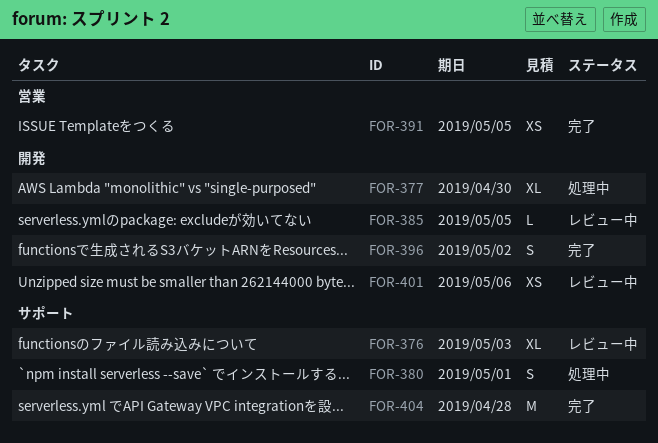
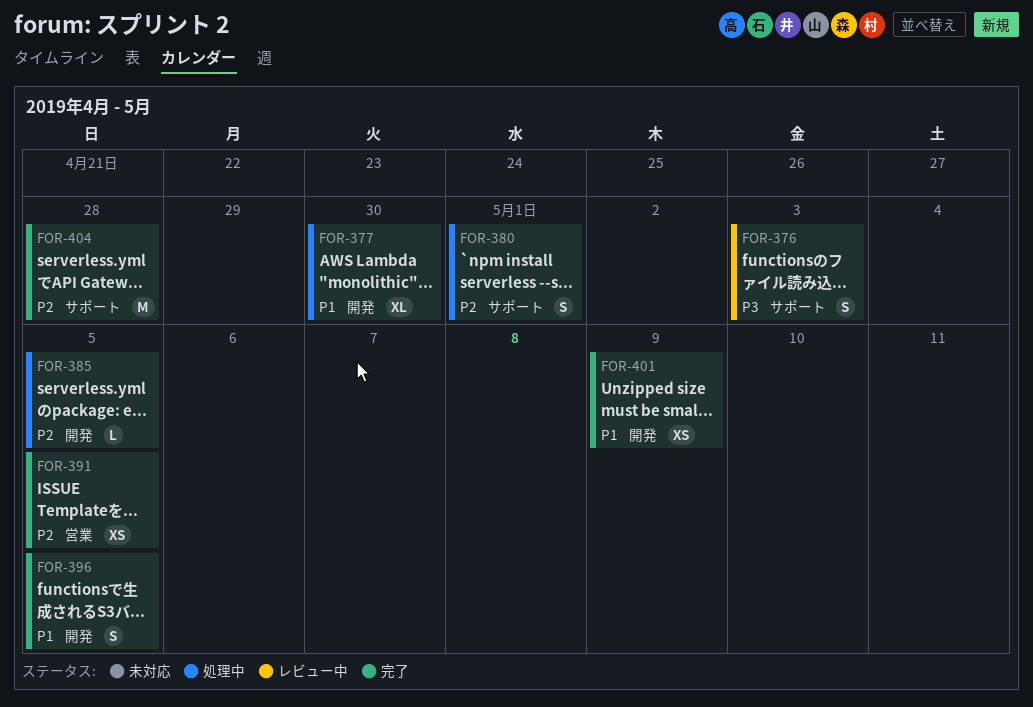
FOR-376, estimate: XL -> S
FOR-385, status: レビュー中 -> 処理中
FOR-396, due: May 2 -> May 5
FOR-401, status: レビュー中 -> 完了
FOR-401, due: May 6 -> May 9

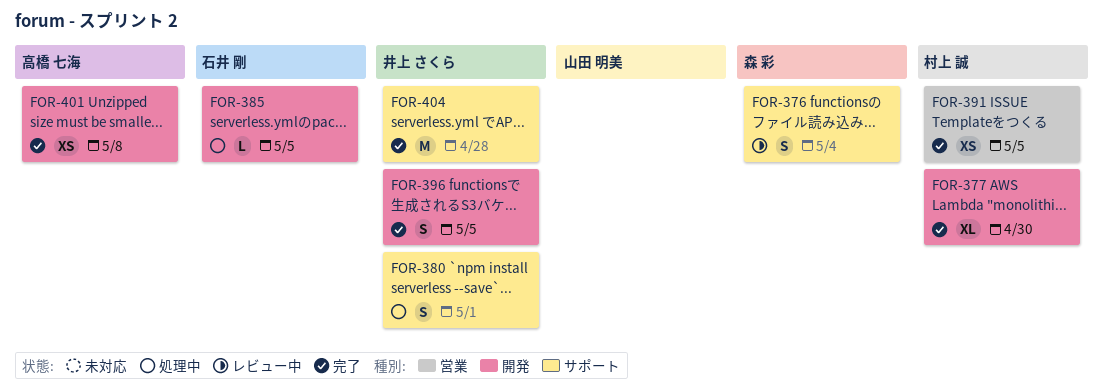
FOR-376, due: May 3 -> May 4
FOR-377, status: 処理中 -> 完了
FOR-401, due: May 9 -> May 8

